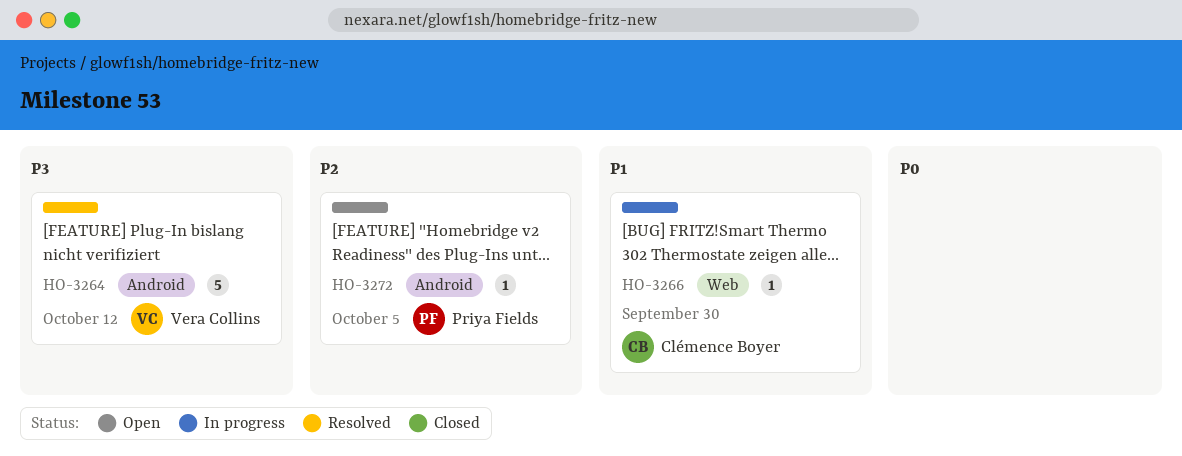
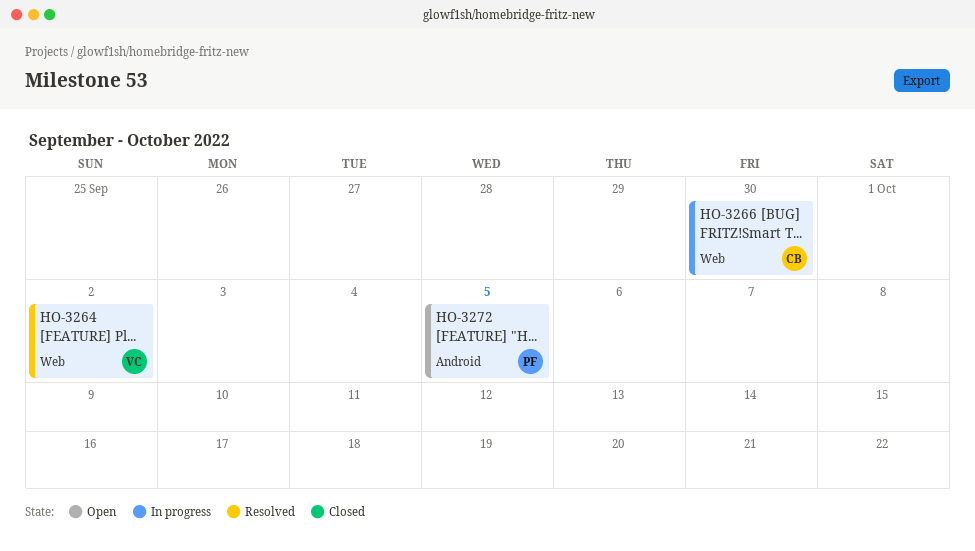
HO-3264, label: Android -> Web
HO-3264, due: Oct 12 -> Oct 2

